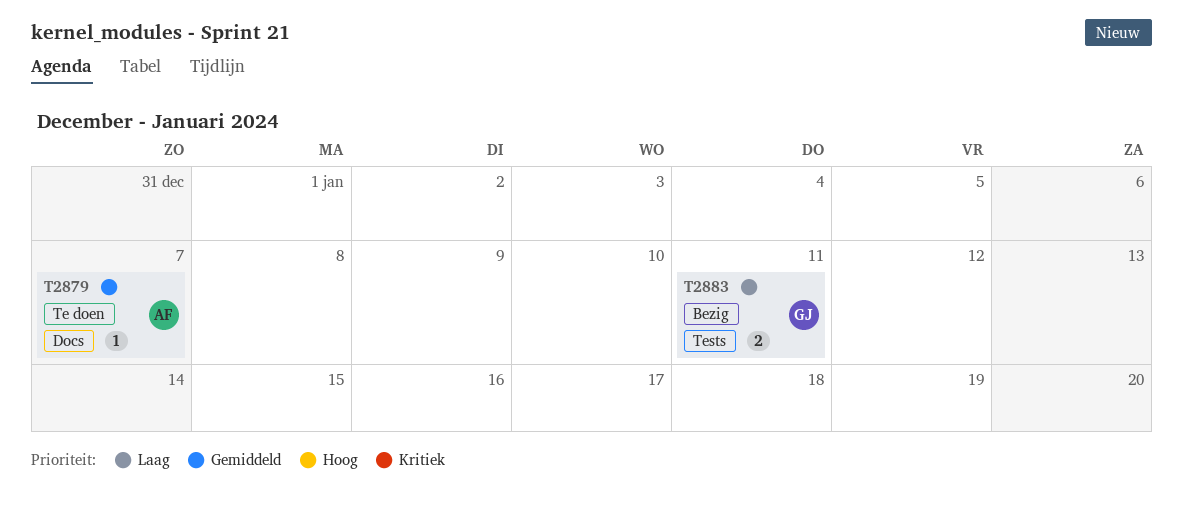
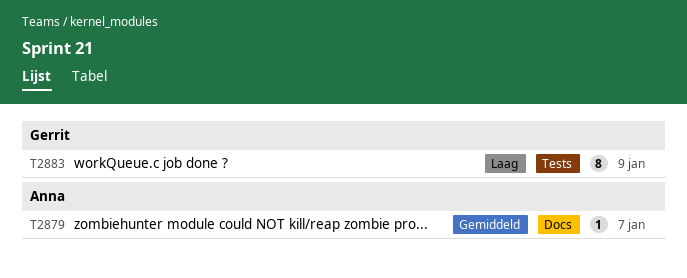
T2883, estimate: 2 -> 8
T2883, due: Jan 11 -> Jan 9

